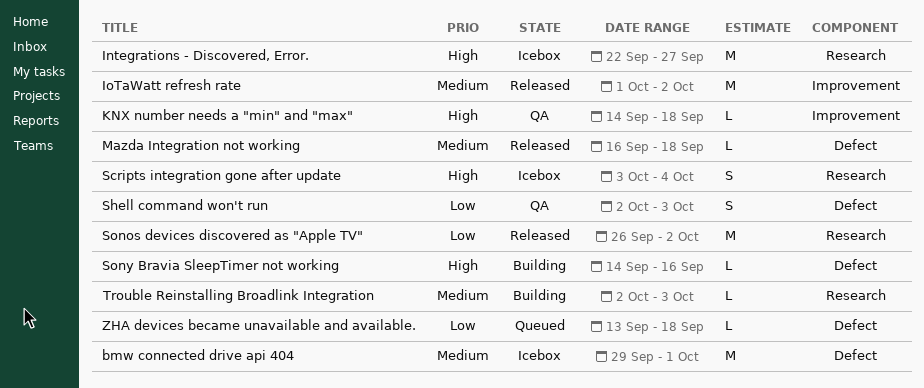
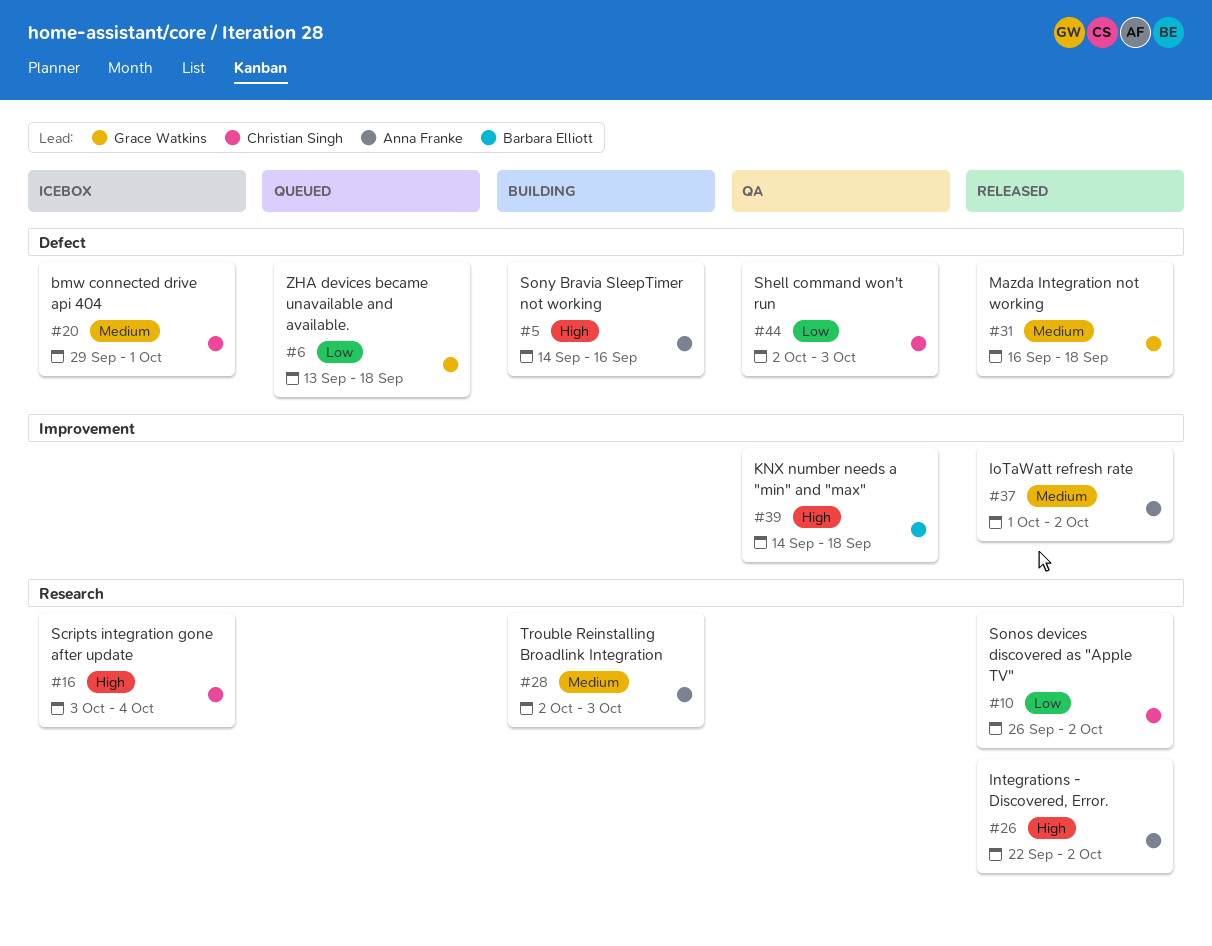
Integrations - Discovered, Error., status: Icebox -> Released
Integrations - Discovered, Error., due: Sep 27 -> Oct 2

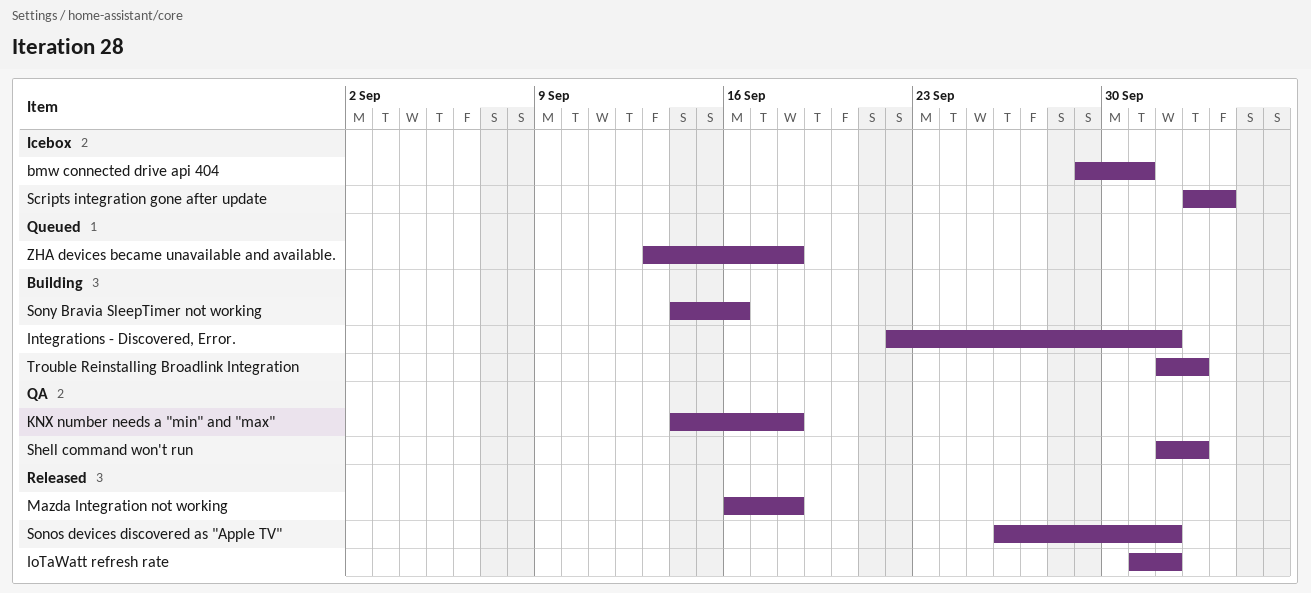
Integrations - Discovered, Error., status: Released -> Building

